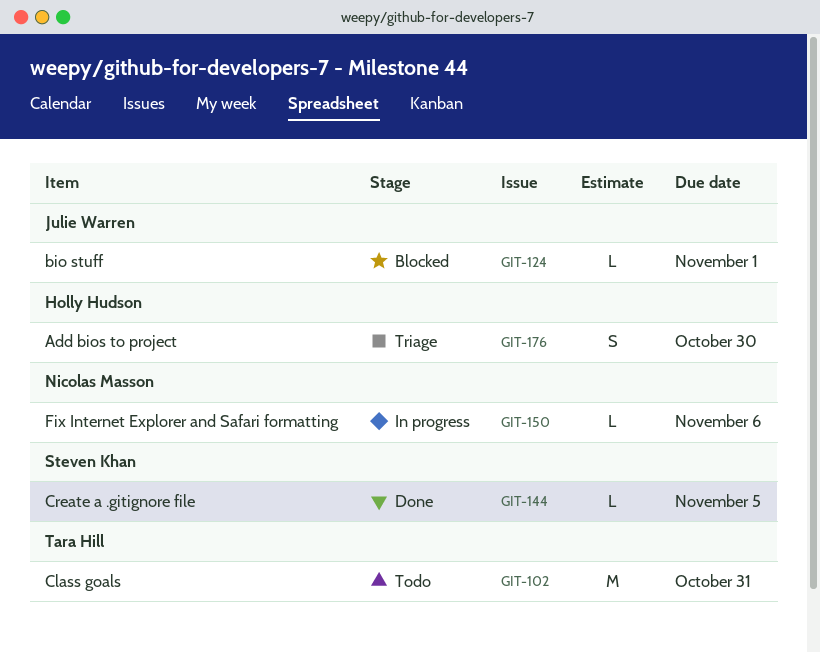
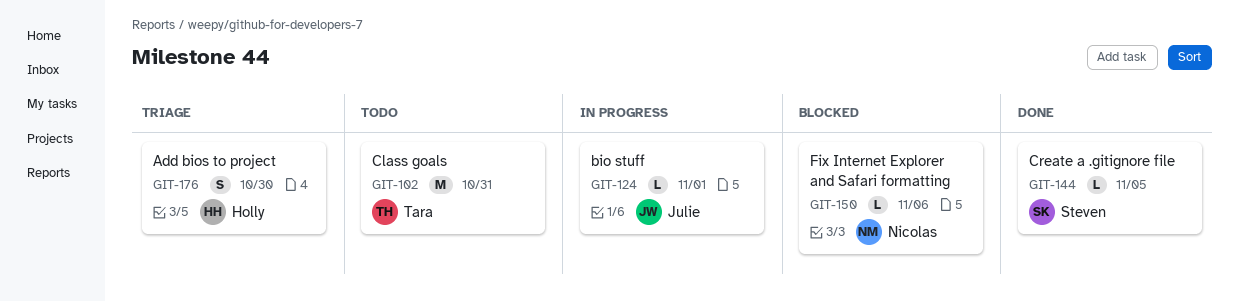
GIT-124, status: Blocked -> In progress
GIT-150, status: In progress -> Blocked

